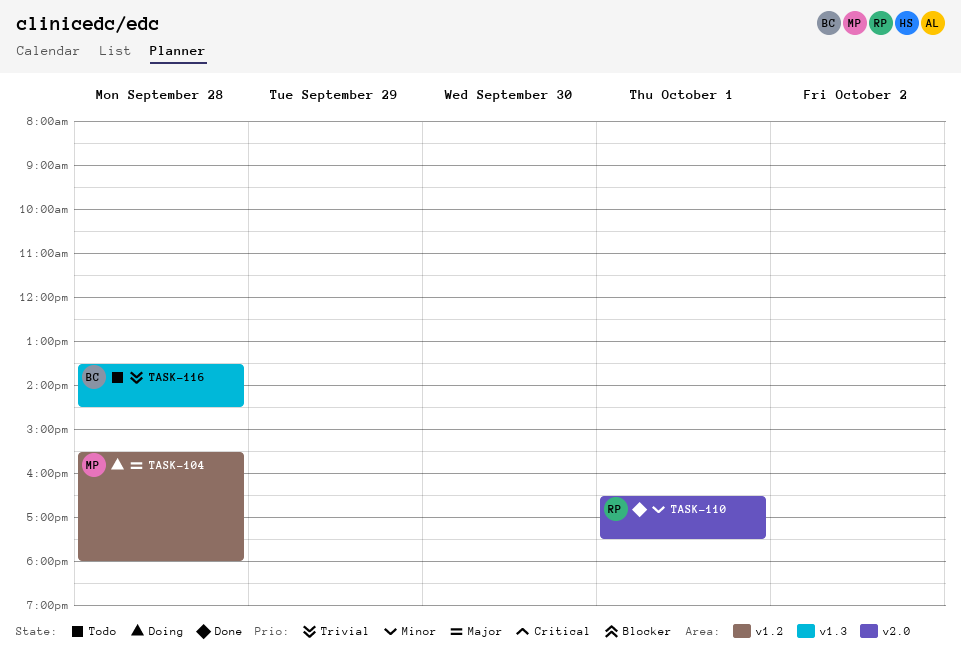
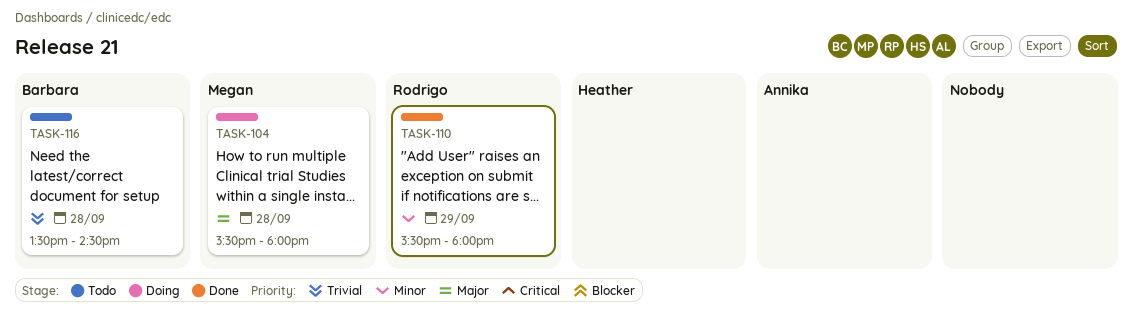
TASK-110, day: Oct 1 -> Sep 29
TASK-110, begins: 16:30 -> 15:30
TASK-110, ends: 17:30 -> 18:00

